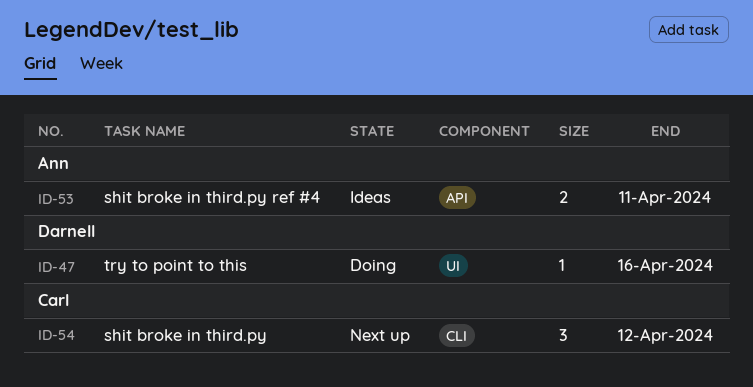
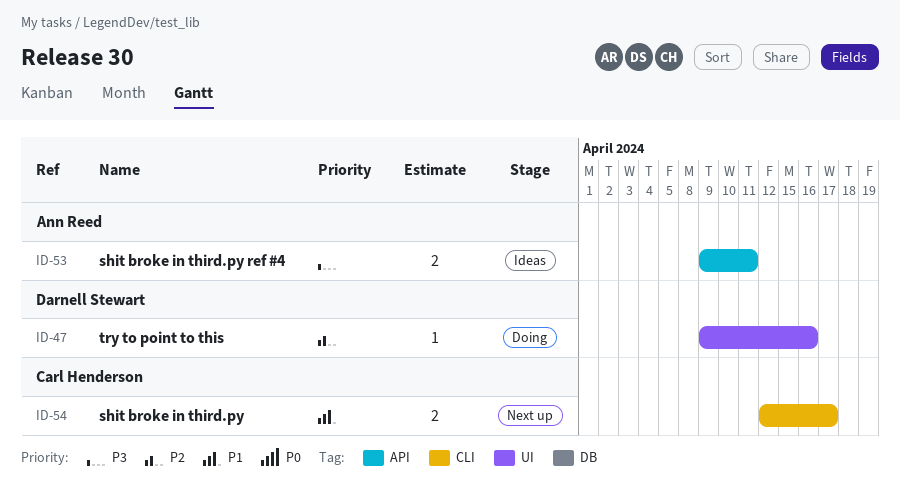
ID-54, estimate: 3 -> 2
ID-54, due: Apr 12 -> Apr 17

